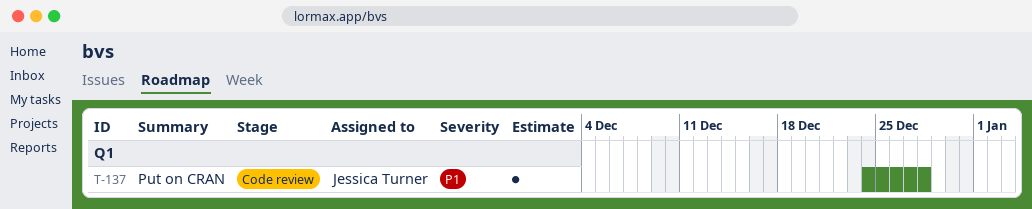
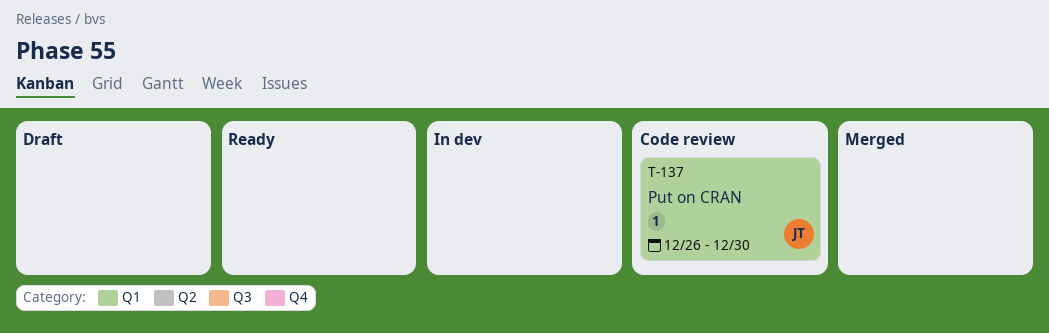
T-137, start: Dec 24 -> Dec 26
T-137, due: Dec 28 -> Dec 30

